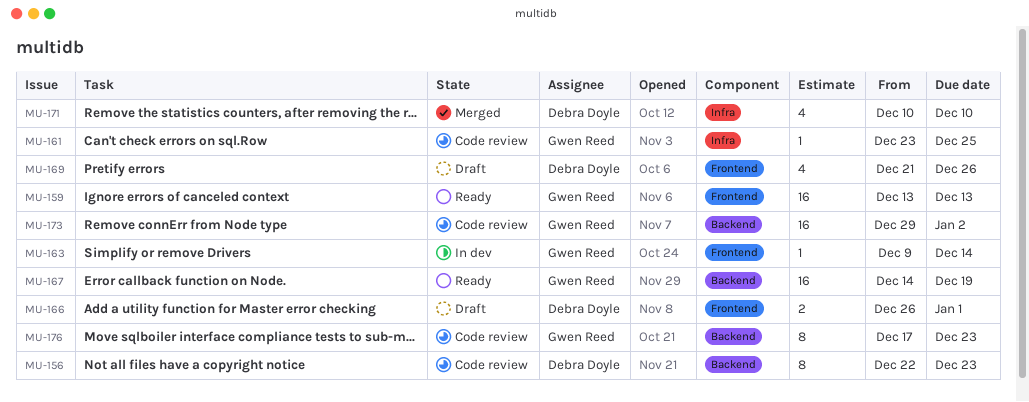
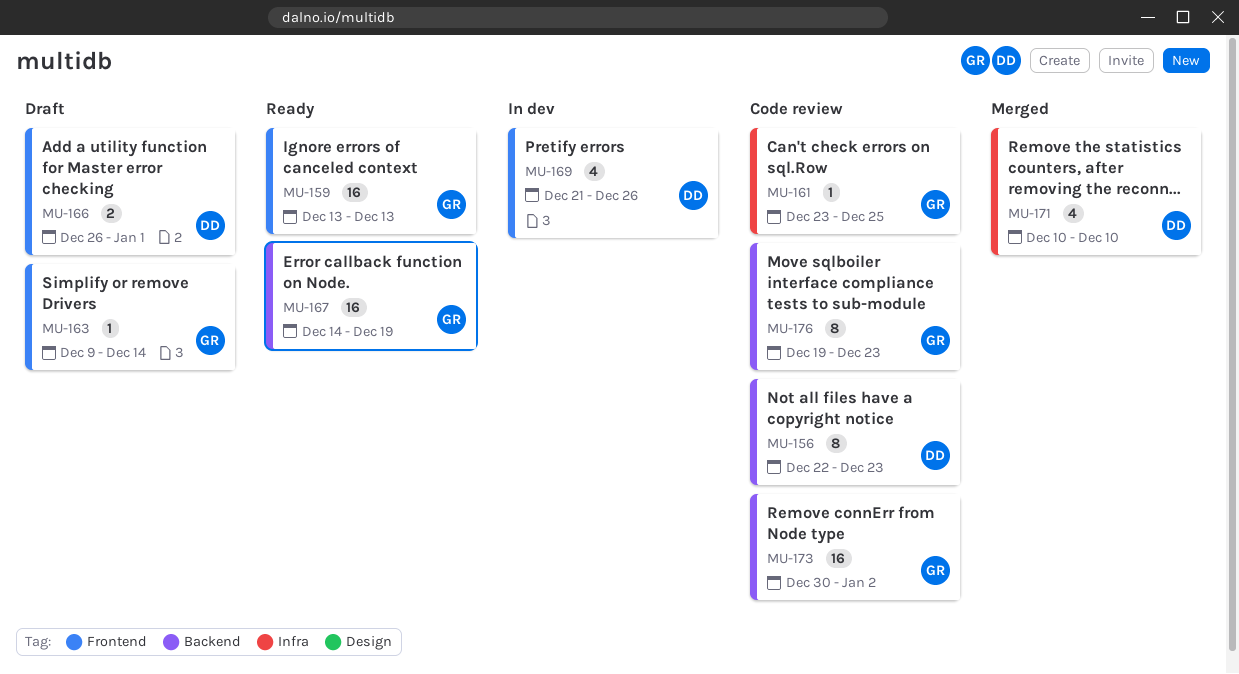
MU-163, status: In dev -> Draft
MU-169, status: Draft -> In dev
MU-173, start: Dec 29 -> Dec 30
MU-176, start: Dec 17 -> Dec 19

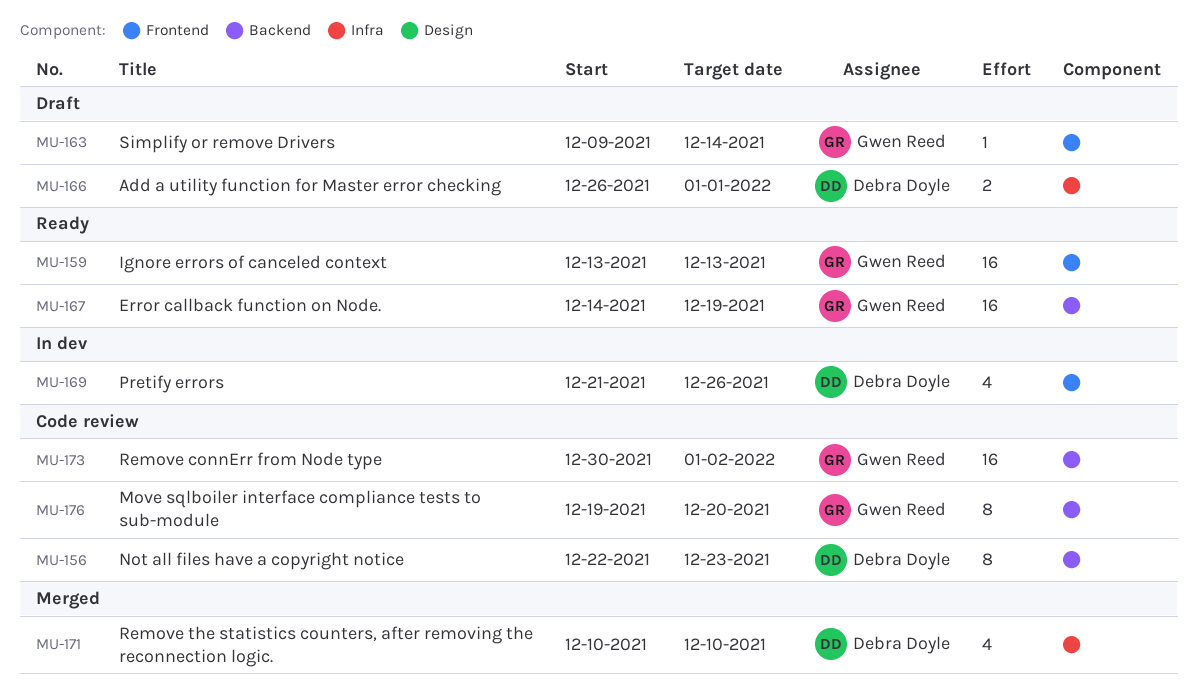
MU-161: present -> none
MU-166, label: Frontend -> Infra
MU-176, due: Dec 23 -> Dec 20

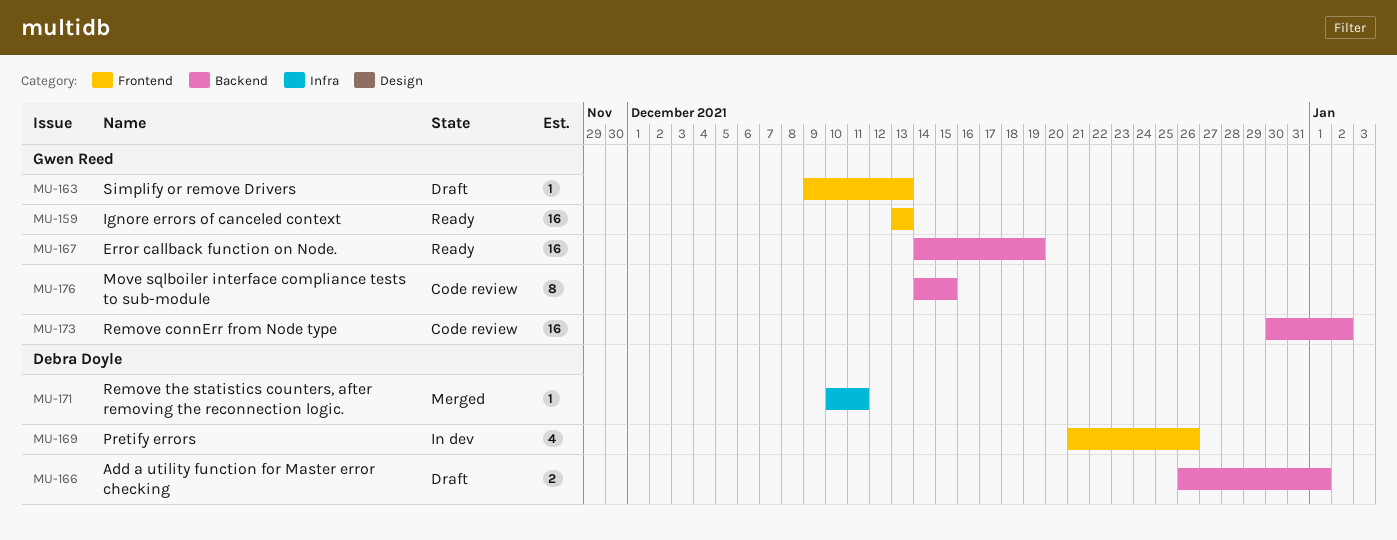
MU-156: present -> none
MU-163, due: Dec 14 -> Dec 13
MU-166, label: Infra -> Backend
MU-171, estimate: 4 -> 1
MU-171, due: Dec 10 -> Dec 11
MU-176, start: Dec 19 -> Dec 14
MU-176, due: Dec 20 -> Dec 15

